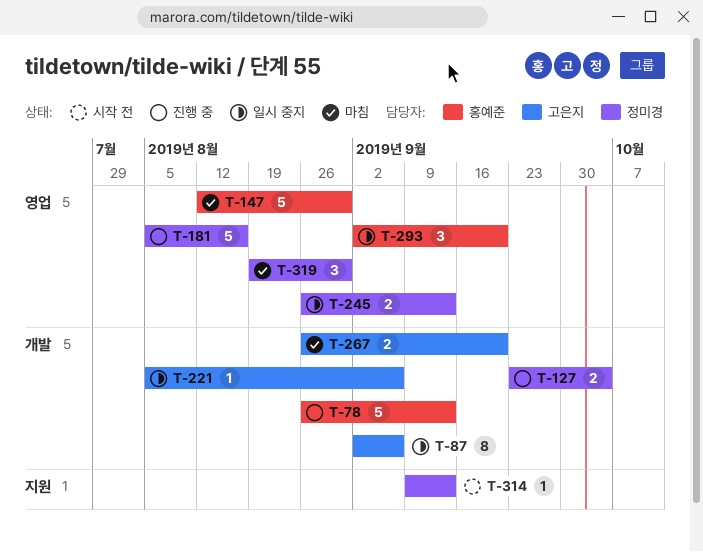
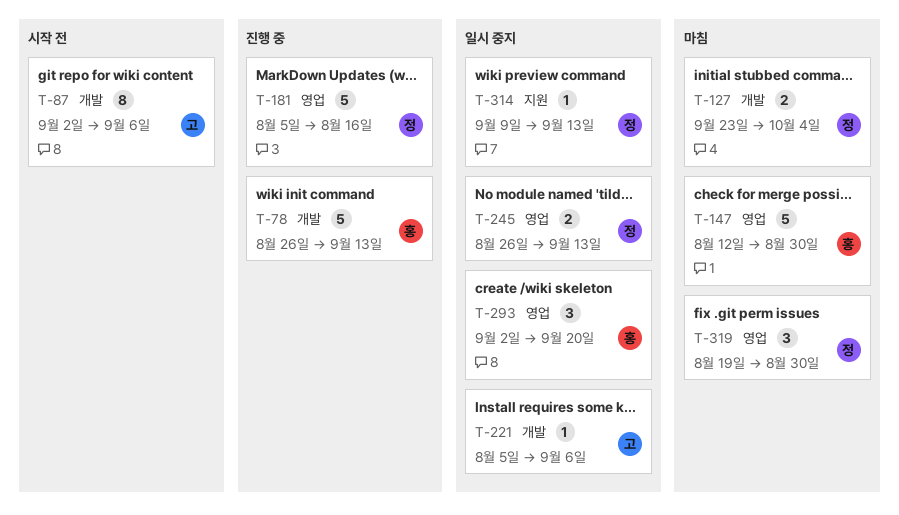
T-87, status: 일시 중지 -> 시작 전
T-127, status: 진행 중 -> 마침
T-267: present -> none
T-314, status: 시작 전 -> 일시 중지

